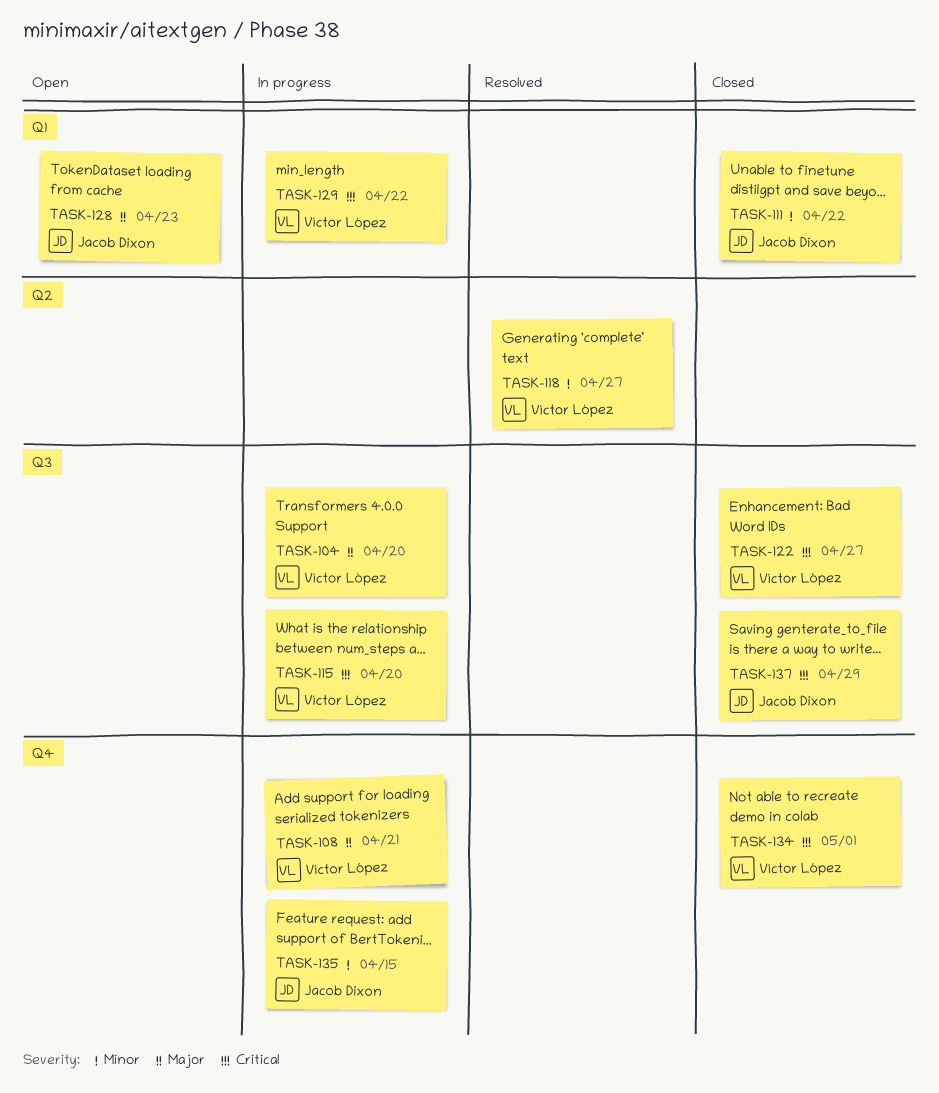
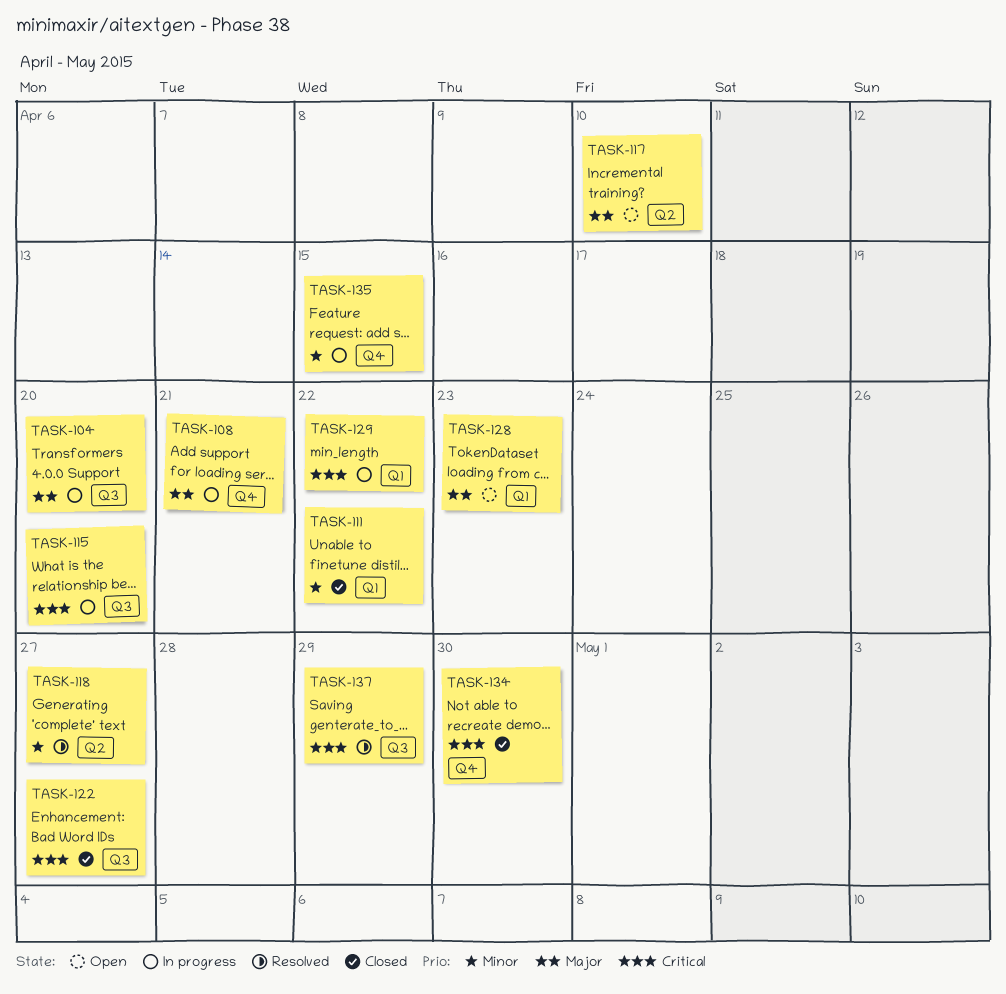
TASK-117: none -> present
TASK-134, due: May 1 -> Apr 30
TASK-137, status: Closed -> Resolved

